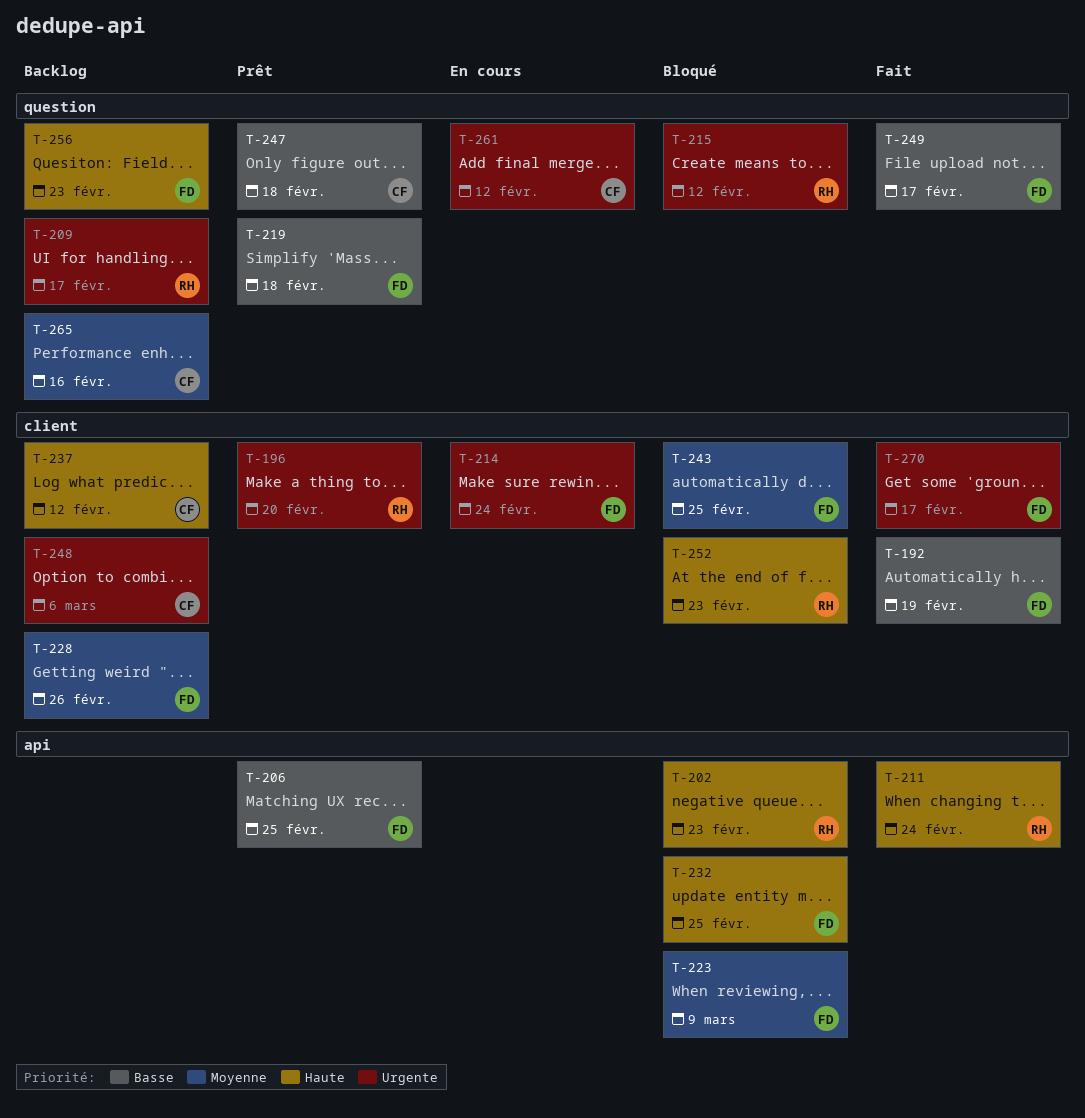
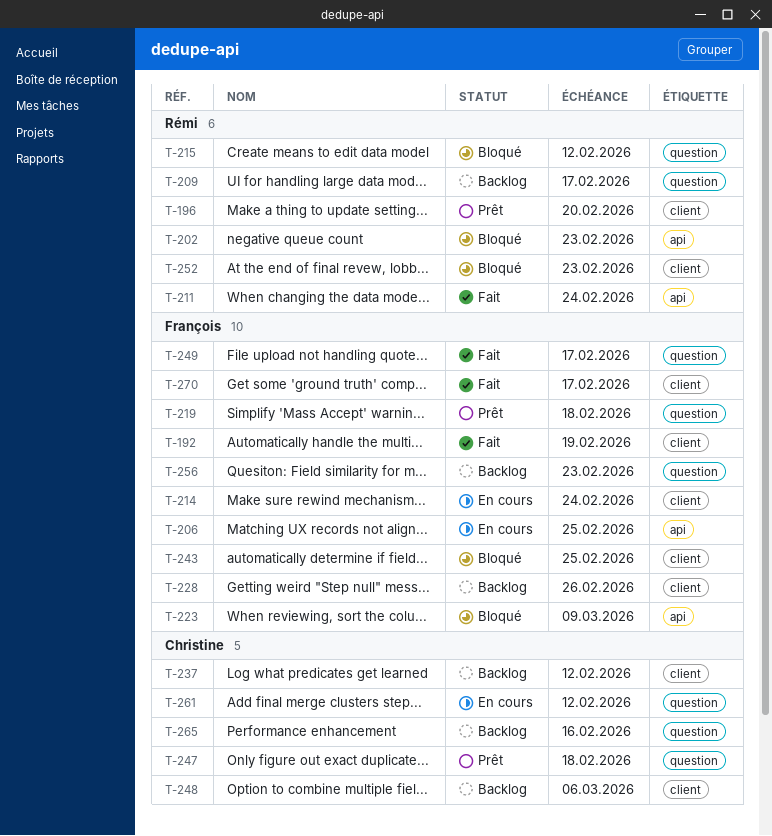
T-206, status: Prêt -> En cours
T-232: present -> none

